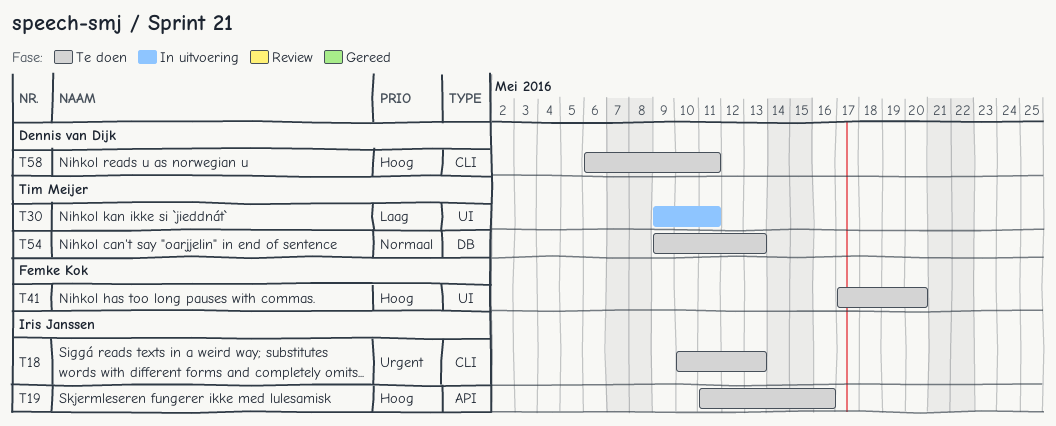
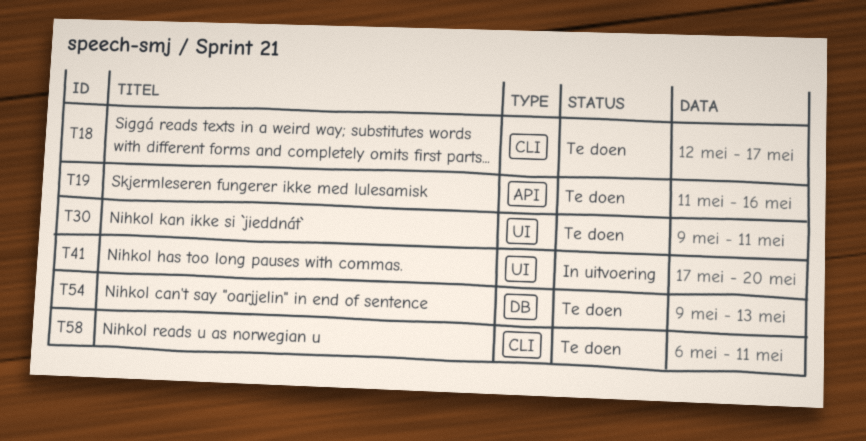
T18, start: May 10 -> May 12
T18, due: May 13 -> May 17
T30, status: In uitvoering -> Te doen
T41, status: Te doen -> In uitvoering

